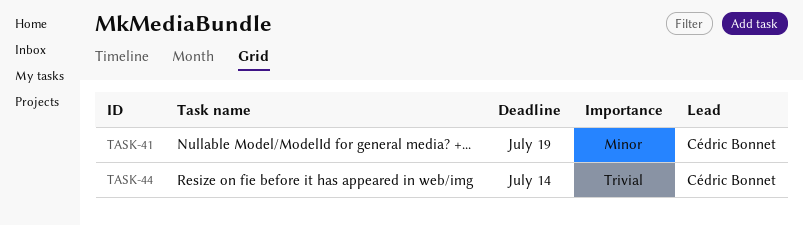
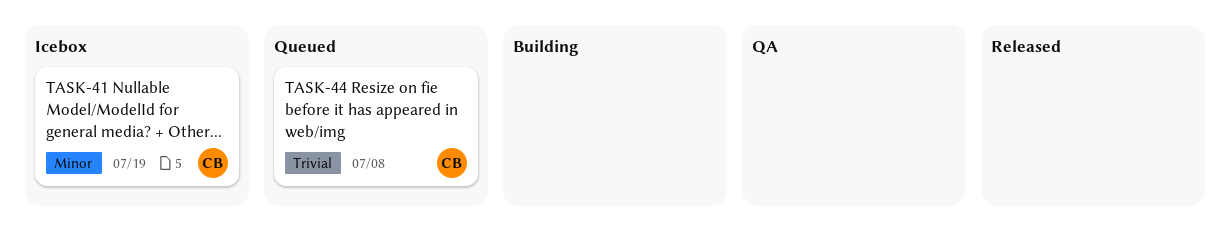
TASK-44, due: Jul 14 -> Jul 8

